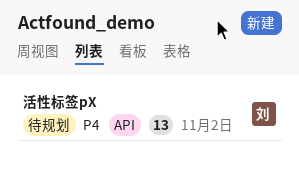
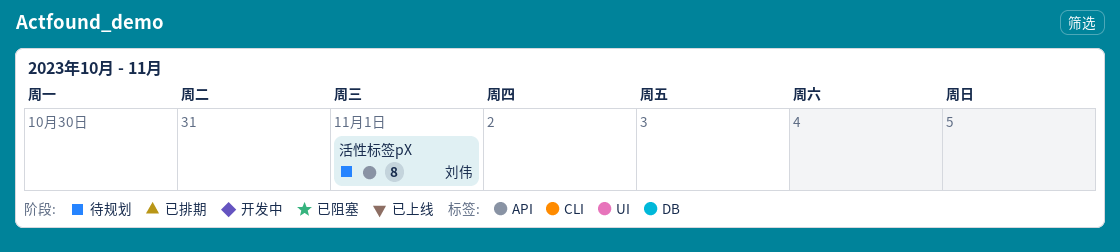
活性标签pX, estimate: 13 -> 8
活性标签pX, due: Nov 2 -> Nov 1

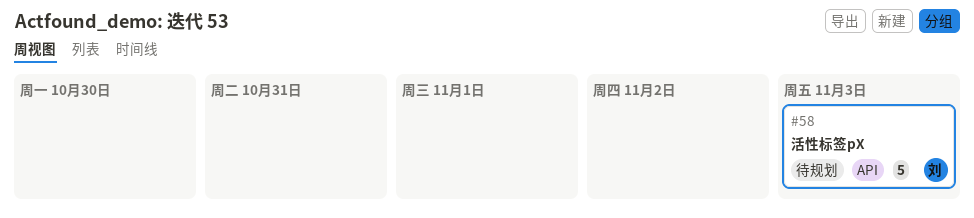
活性标签pX, estimate: 8 -> 5
活性标签pX, due: Nov 1 -> Nov 3

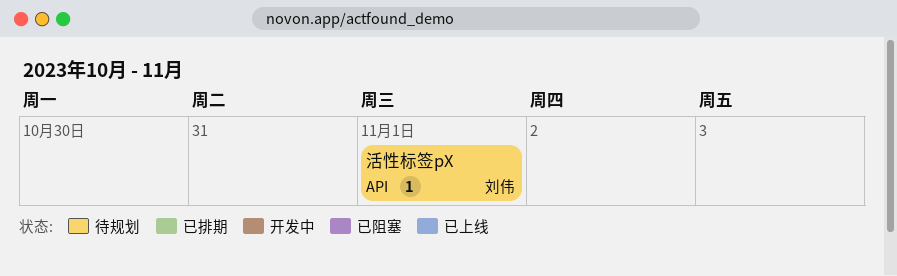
活性标签pX, estimate: 5 -> 1
活性标签pX, due: Nov 3 -> Nov 1

